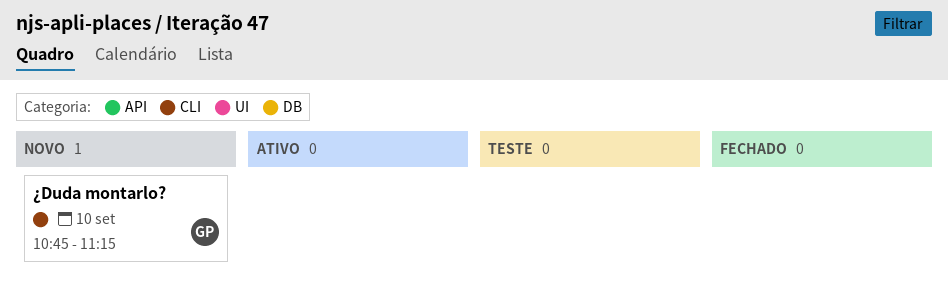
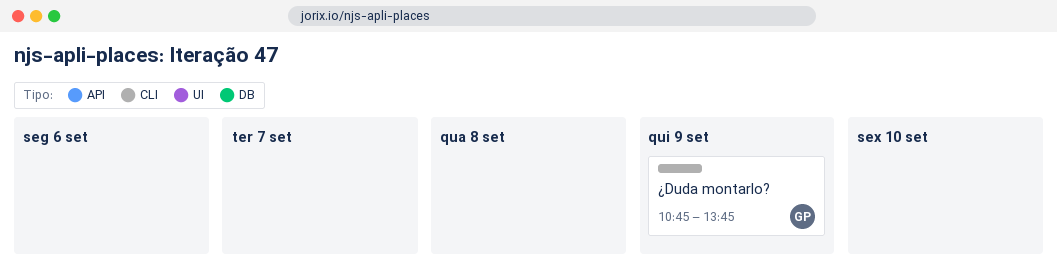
¿Duda montarlo?, day: Sep 10 -> Sep 9
¿Duda montarlo?, ends: 11:15 -> 13:45

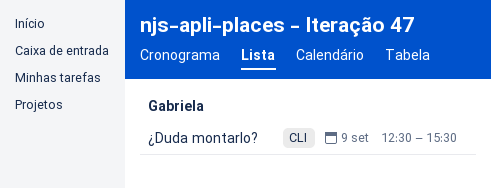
¿Duda montarlo?, begins: 10:45 -> 12:30
¿Duda montarlo?, ends: 13:45 -> 15:30

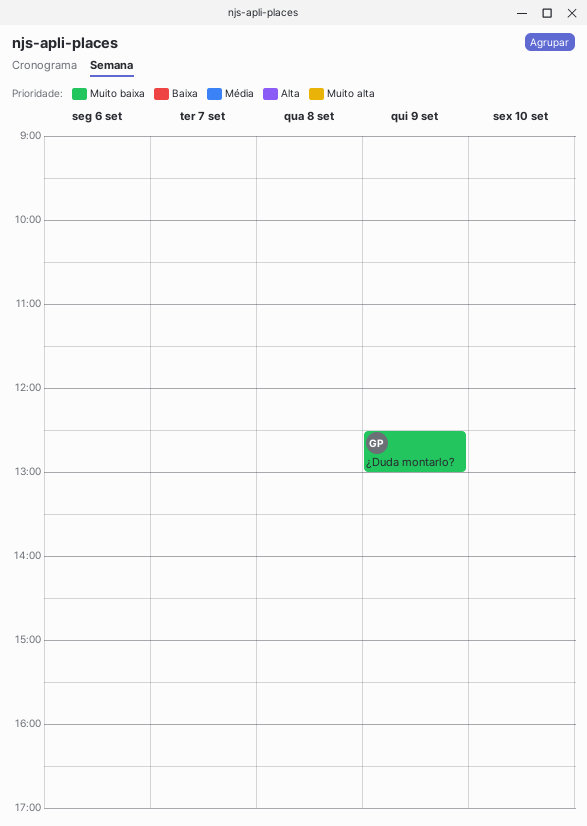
¿Duda montarlo?, ends: 15:30 -> 13:00

